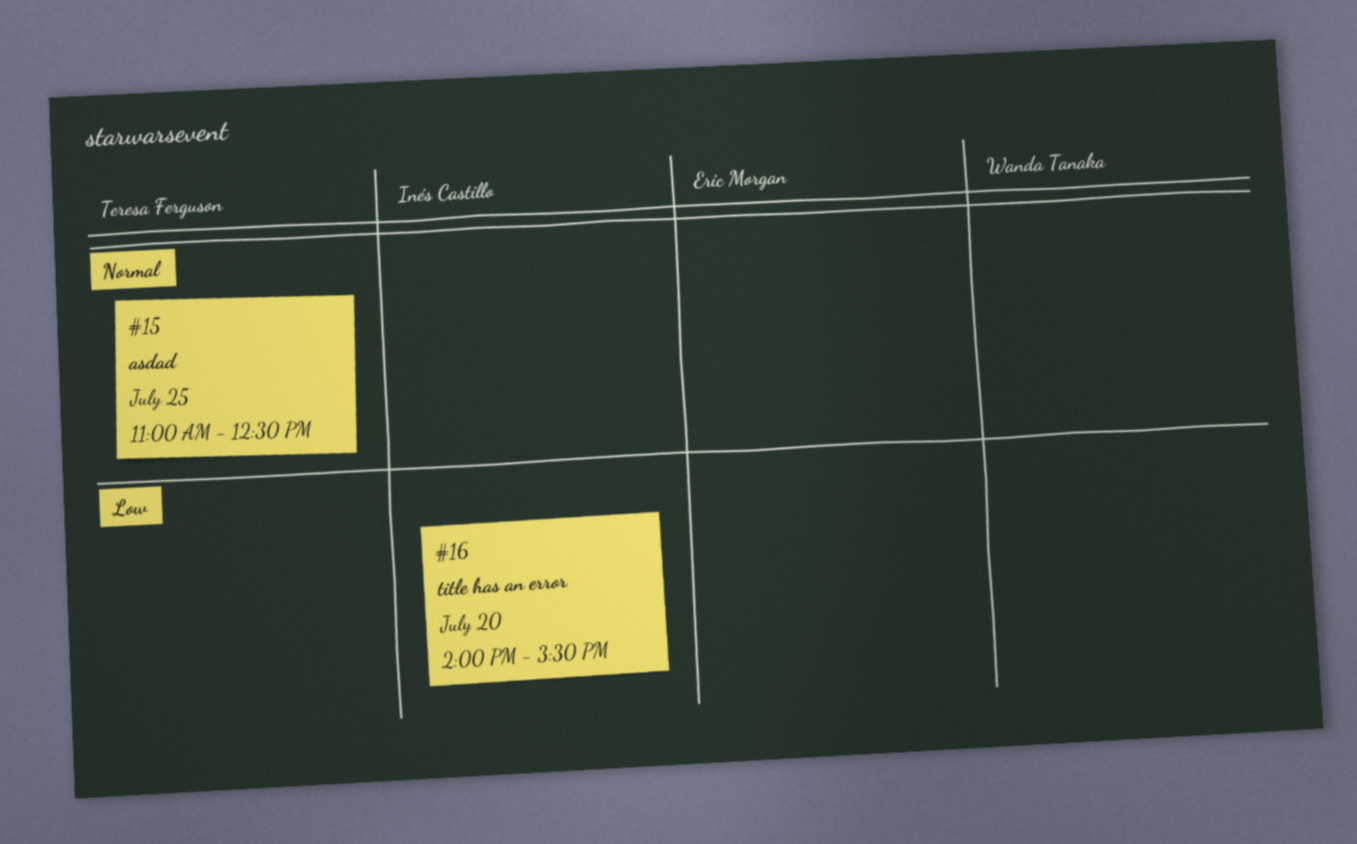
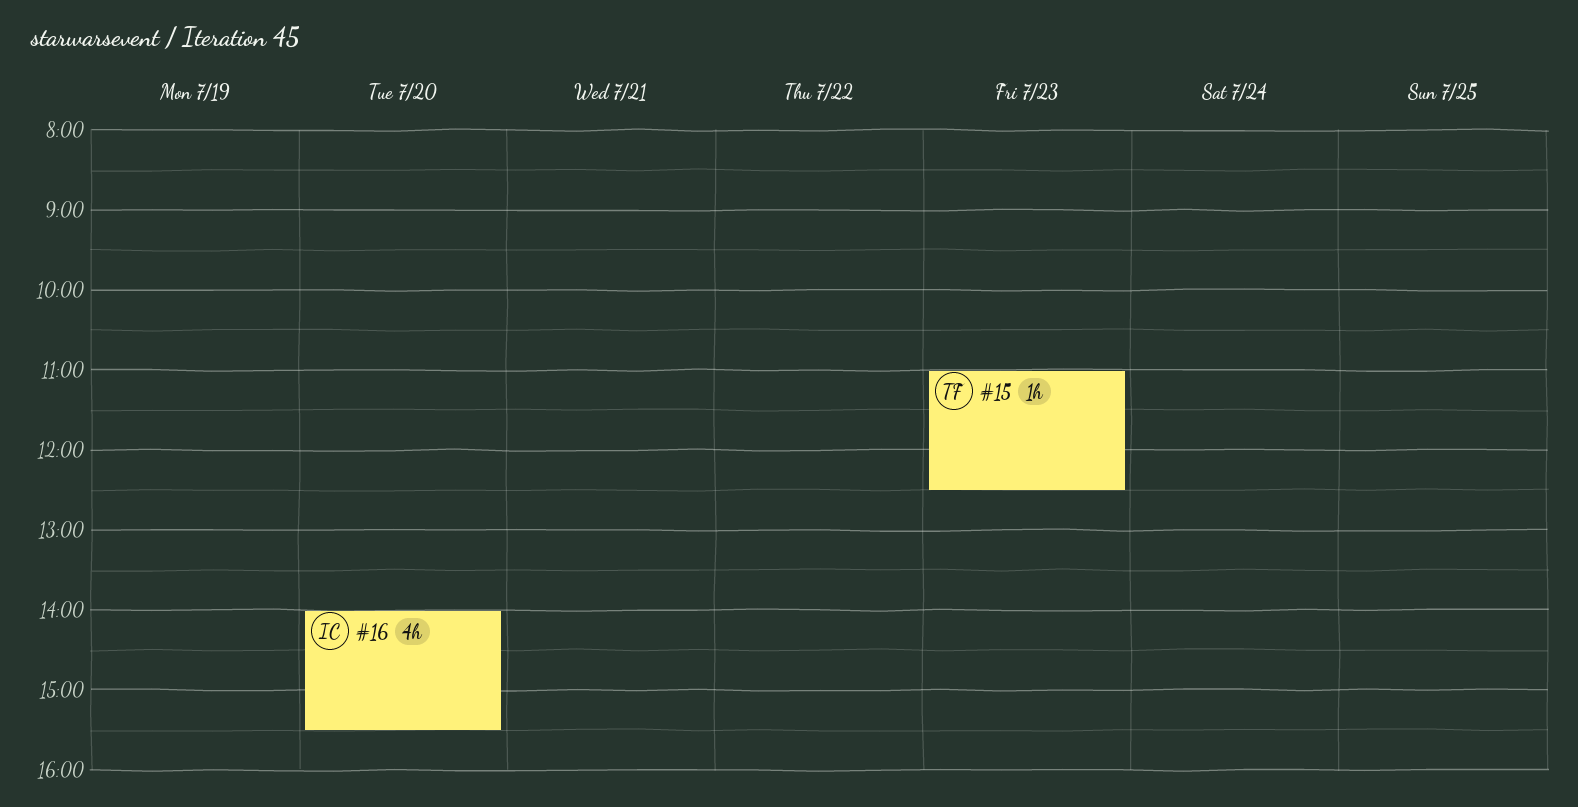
#15, day: Jul 25 -> Jul 23

